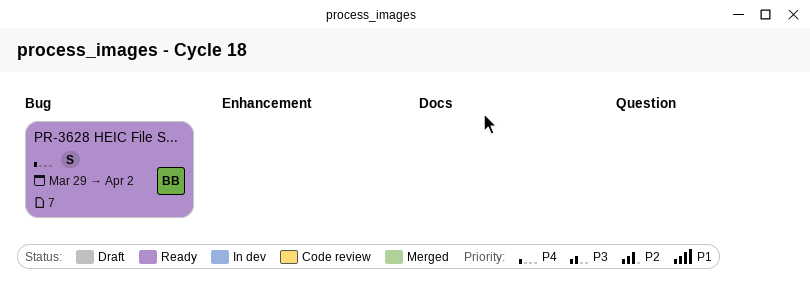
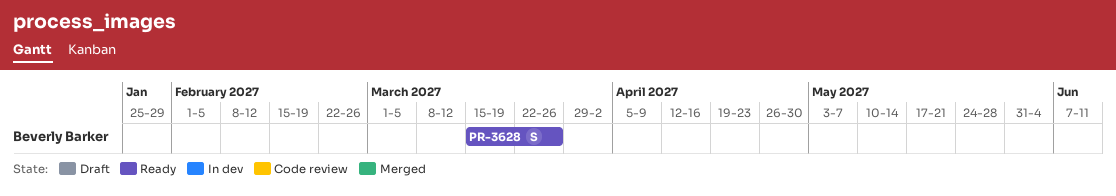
PR-3628, start: Mar 29 -> Mar 15
PR-3628, due: Apr 2 -> Mar 26

